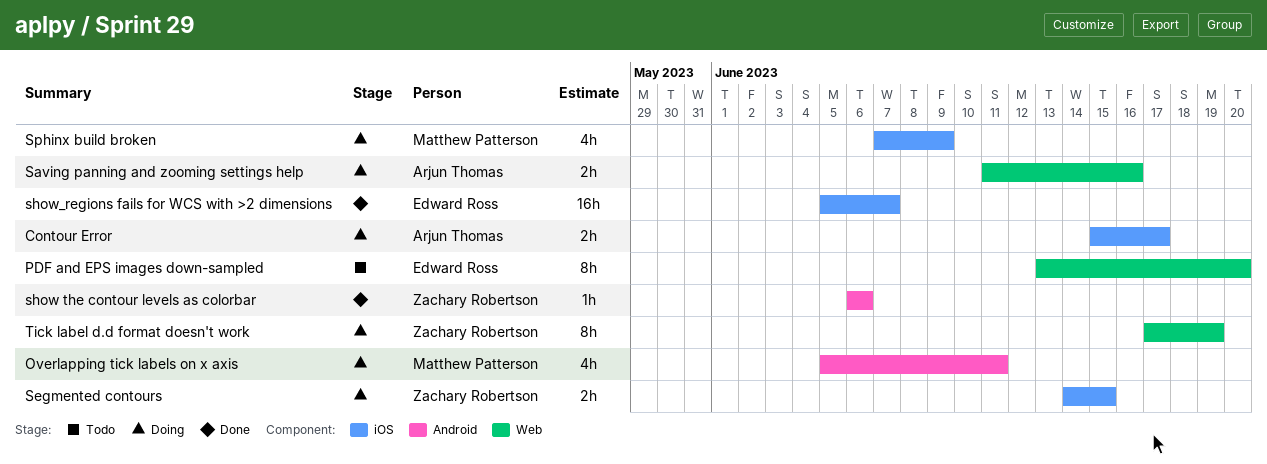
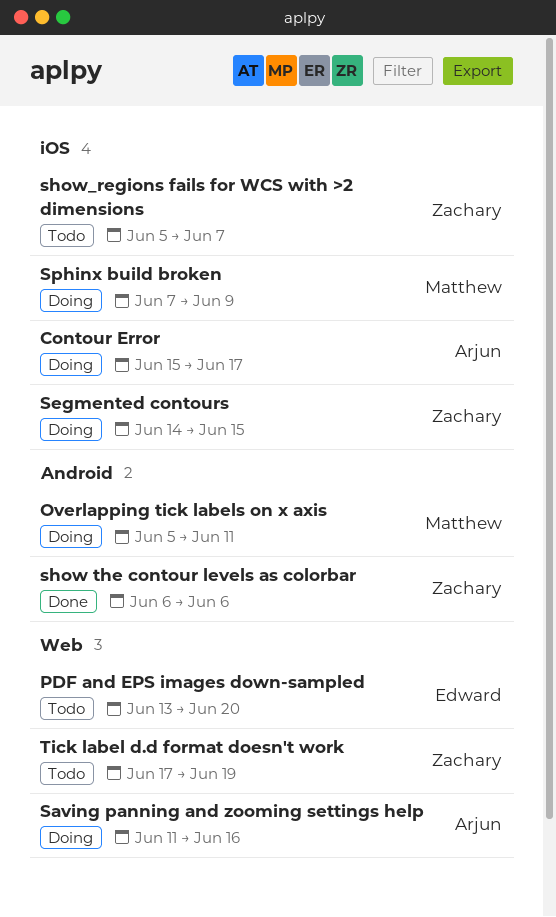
show_regions fails for WCS with >2 dimensions, status: Done -> Todo
show_regions fails for WCS with >2 dimensions, owner: Edward Ross -> Zachary Robertson
Tick label d.d format doesn't work, status: Doing -> Todo

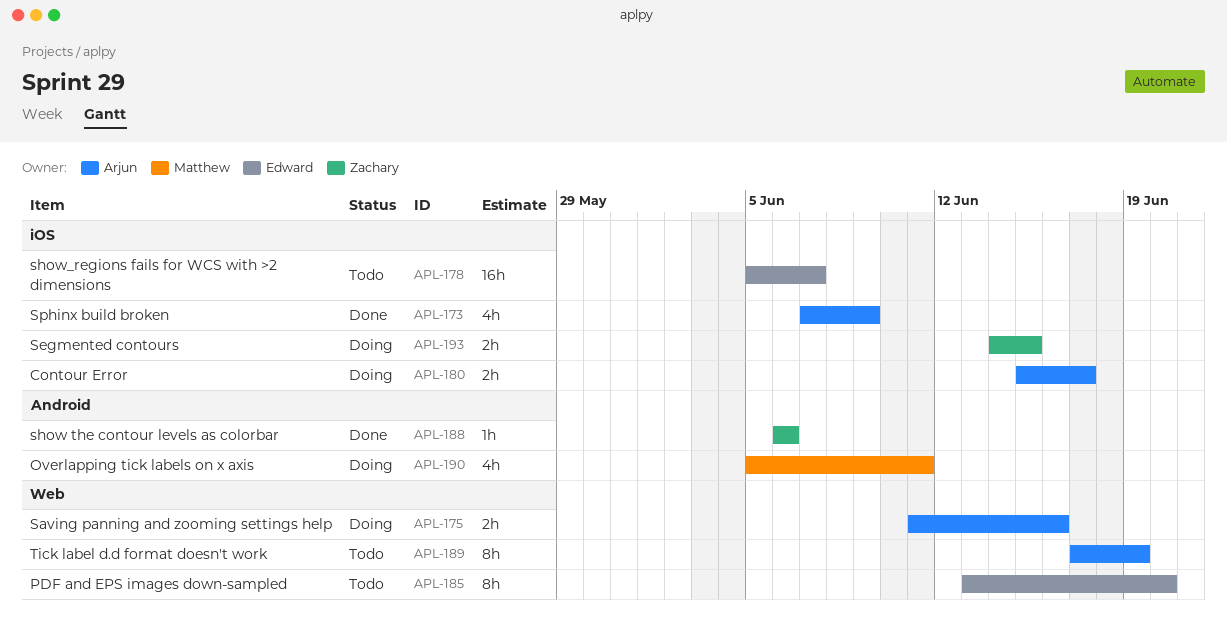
show_regions fails for WCS with >2 dimensions, owner: Zachary -> Edward
Sphinx build broken, status: Doing -> Done
Sphinx build broken, owner: Matthew -> Arjun
Tick label d.d format doesn't work, owner: Zachary -> Arjun

